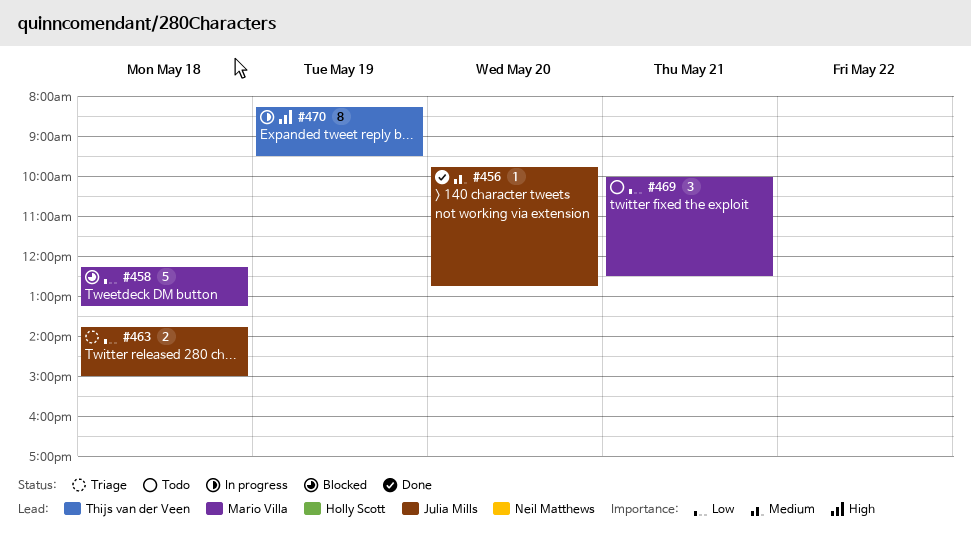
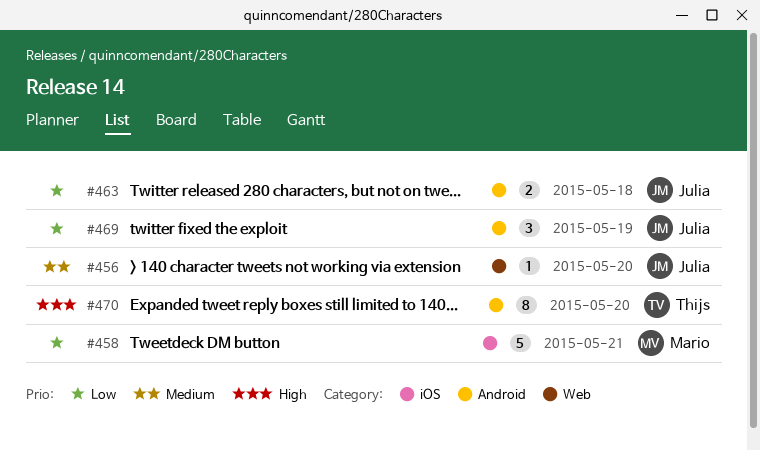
#458, day: May 18 -> May 21
#469, owner: Mario Villa -> Julia Mills
#469, day: May 21 -> May 19
#470, day: May 19 -> May 20

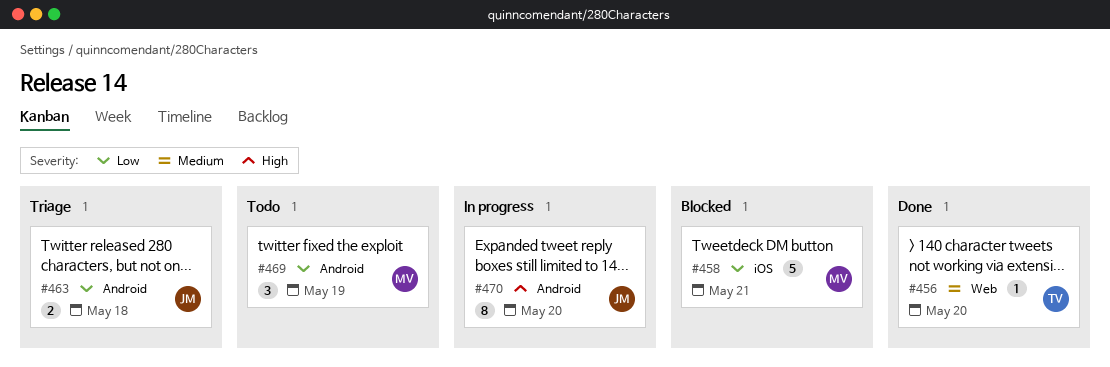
#456, owner: Julia -> Thijs
#469, owner: Julia -> Mario
#470, owner: Thijs -> Julia

